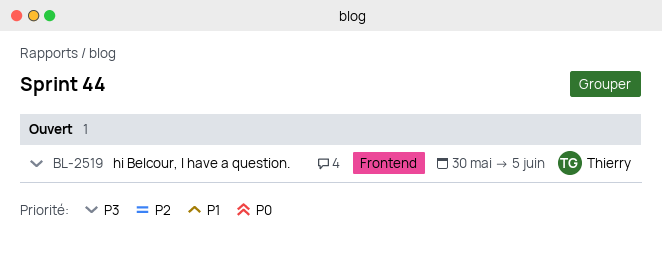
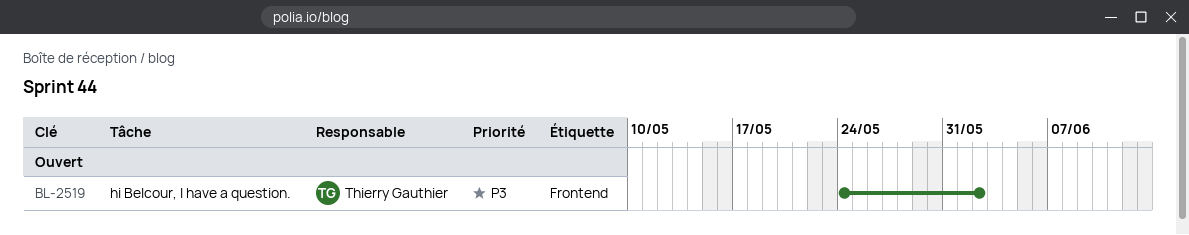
BL-2519, start: May 30 -> May 24
BL-2519, due: Jun 5 -> Jun 2

